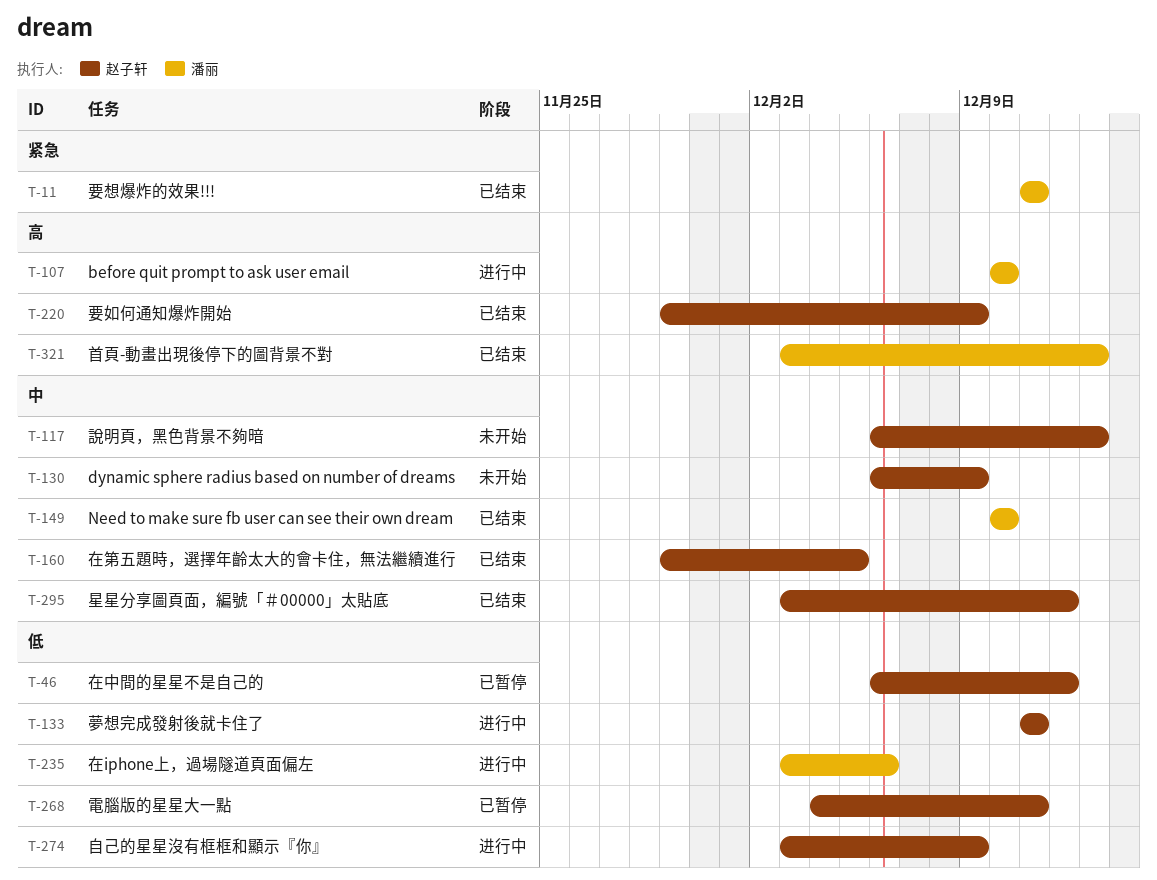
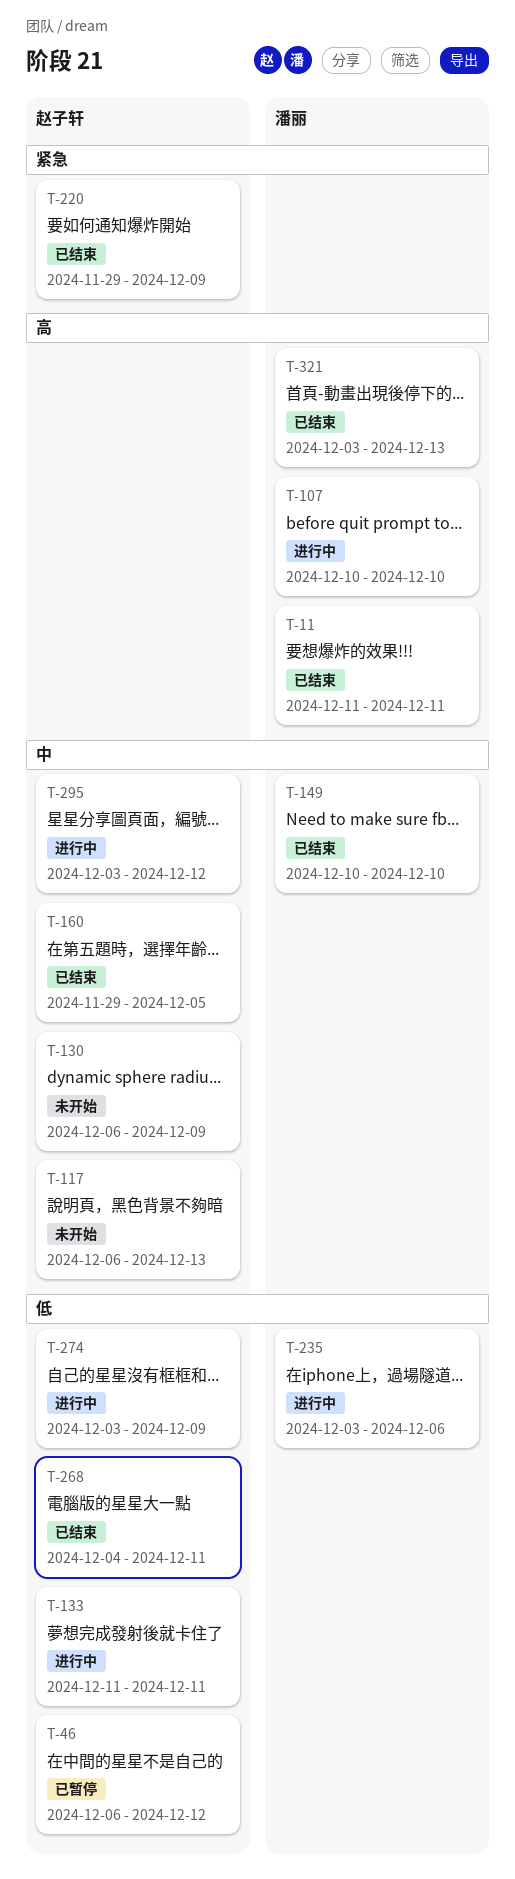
T-11, priority: 紧急 -> 高
T-220, priority: 高 -> 紧急
T-268, status: 已暂停 -> 已结束
T-295, status: 已结束 -> 进行中

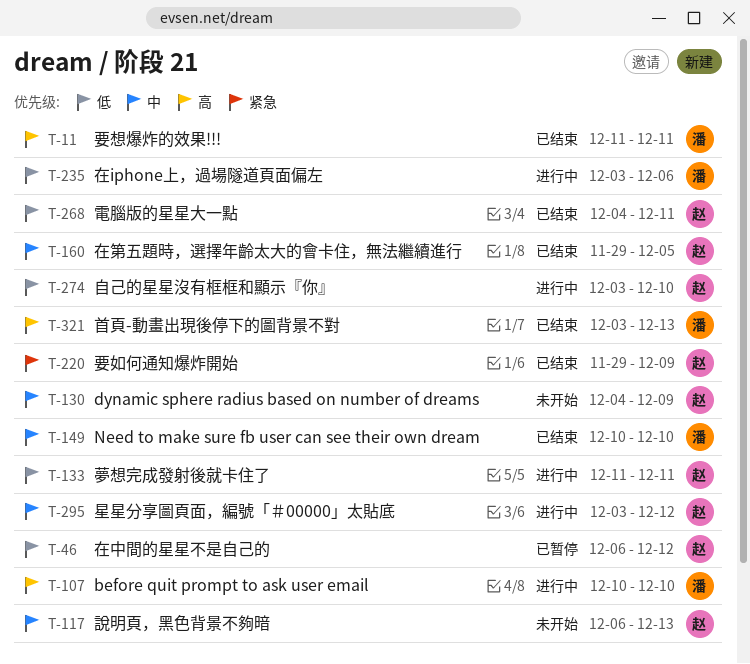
T-130, start: Dec 6 -> Dec 4
T-274, due: Dec 9 -> Dec 10

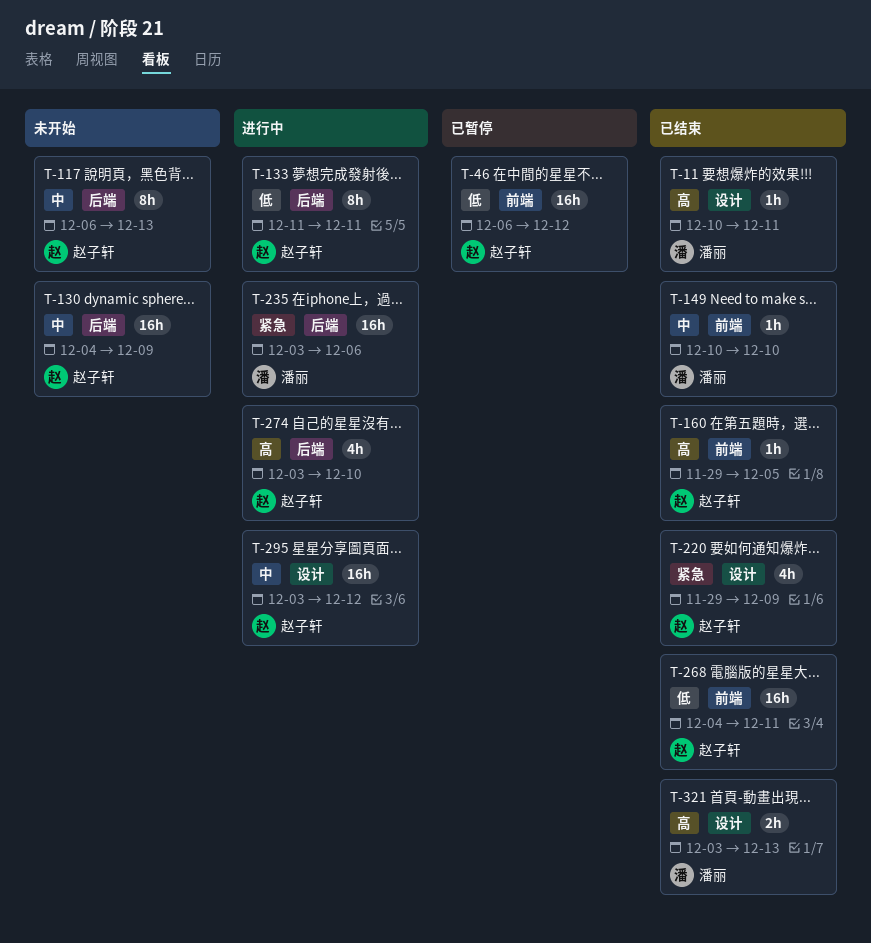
T-11, start: Dec 11 -> Dec 10
T-107: present -> none
T-160, priority: 中 -> 高
T-235, priority: 低 -> 紧急
T-274, priority: 低 -> 高

